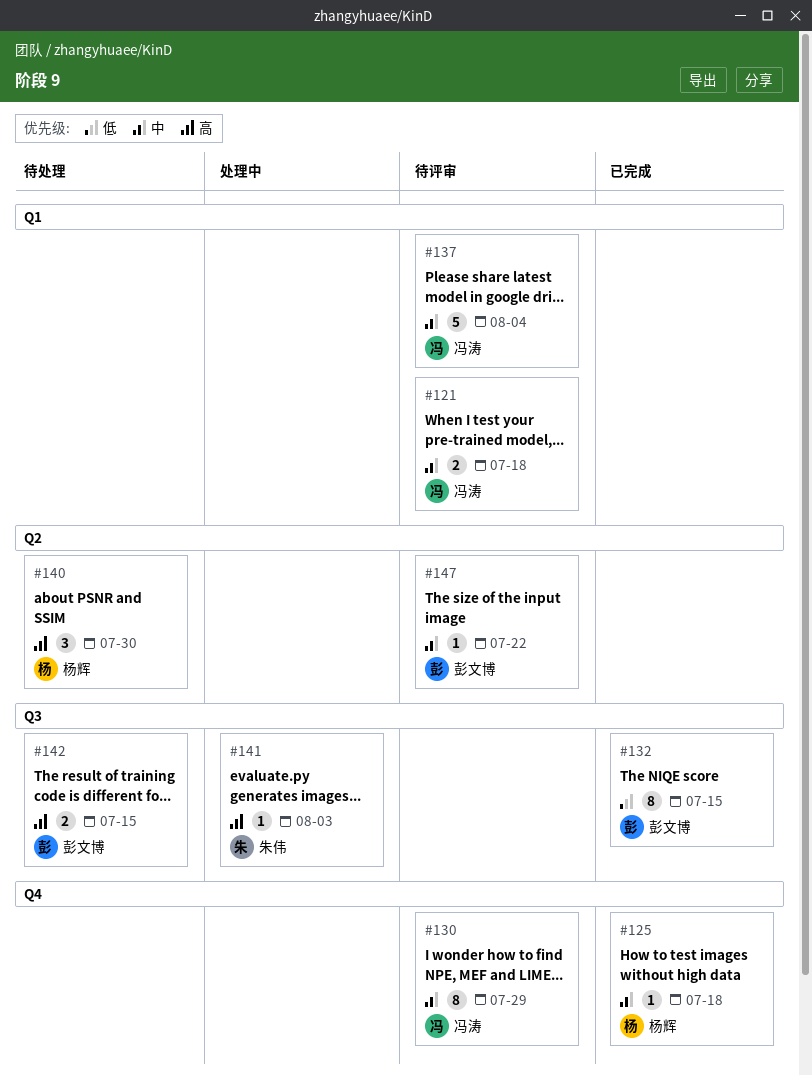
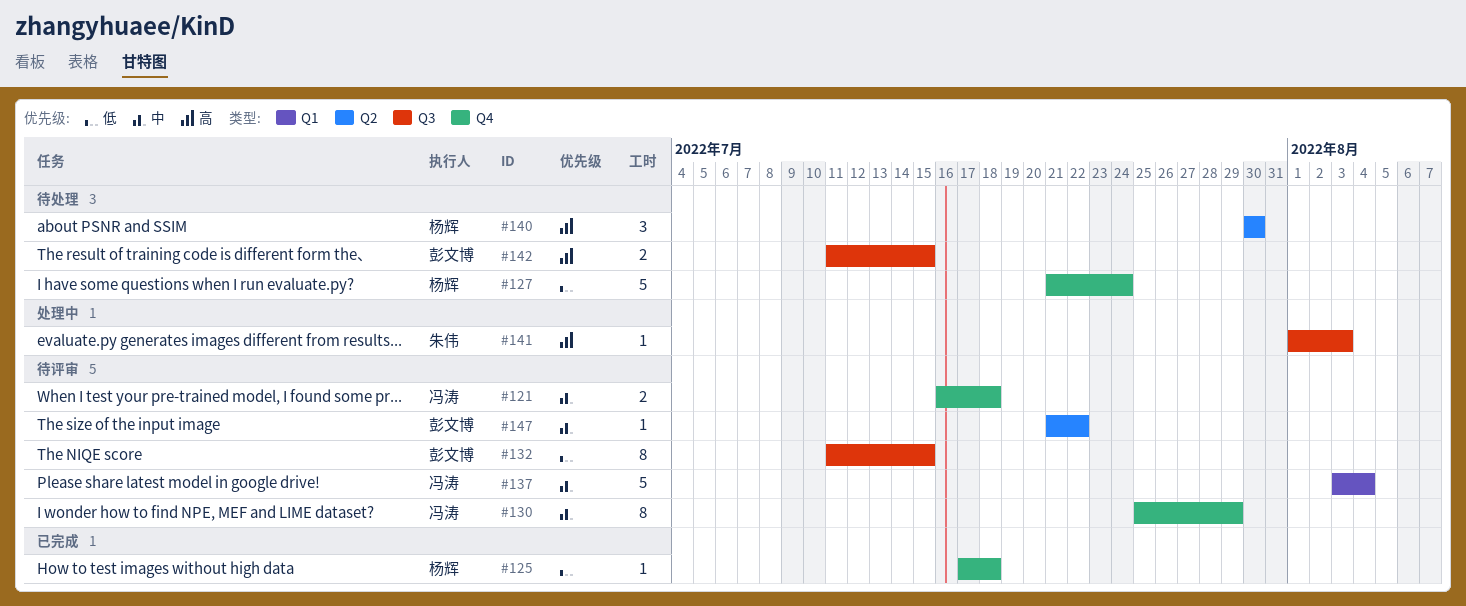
#121, label: Q1 -> Q4
#125, priority: 中 -> 低
#127: none -> present
#132, status: 已完成 -> 待评审

